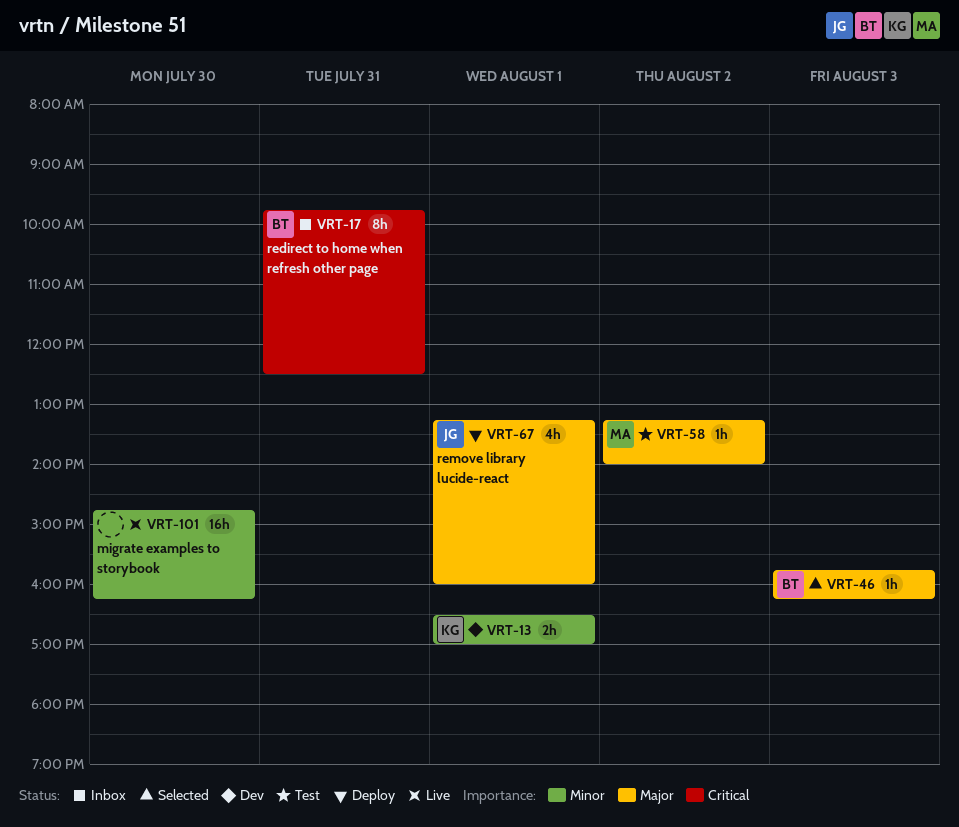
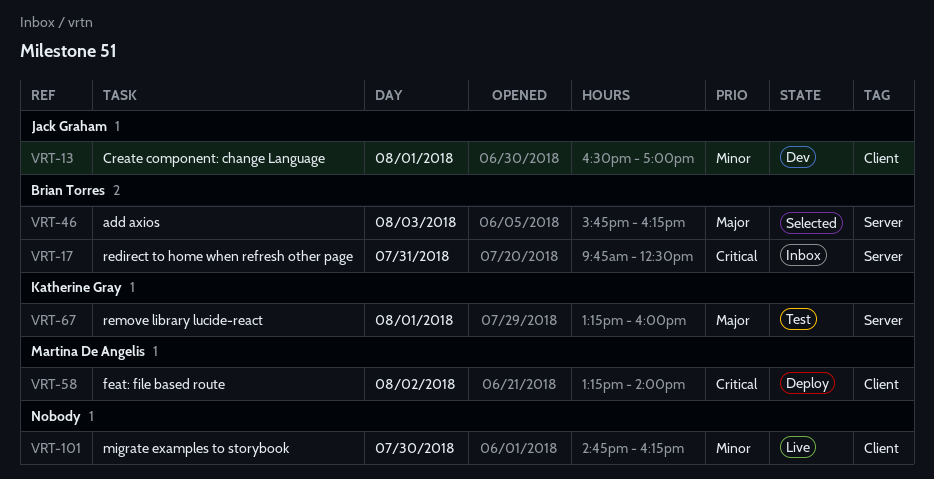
VRT-13, owner: Katherine Gray -> Jack Graham
VRT-58, status: Test -> Deploy
VRT-58, priority: Major -> Critical
VRT-67, status: Deploy -> Test
VRT-67, owner: Jack Graham -> Katherine Gray

